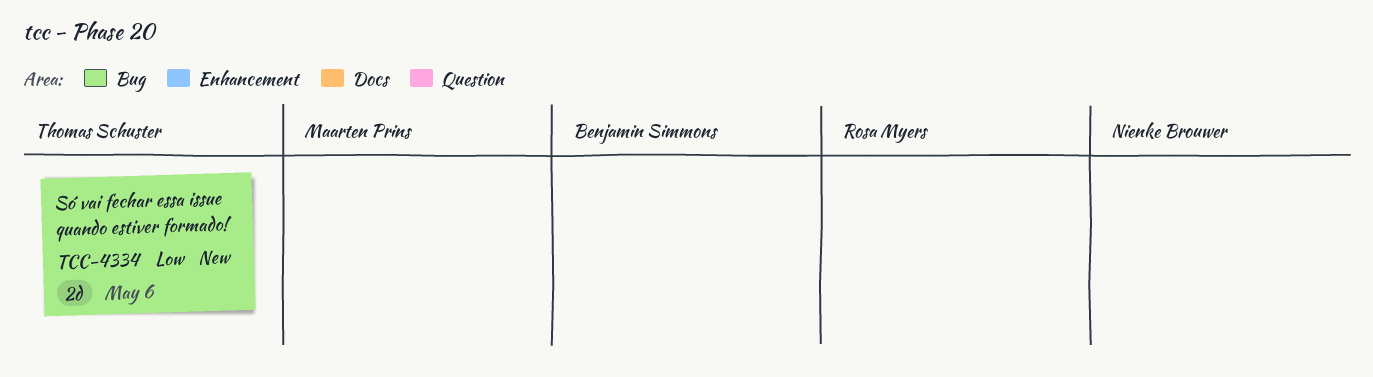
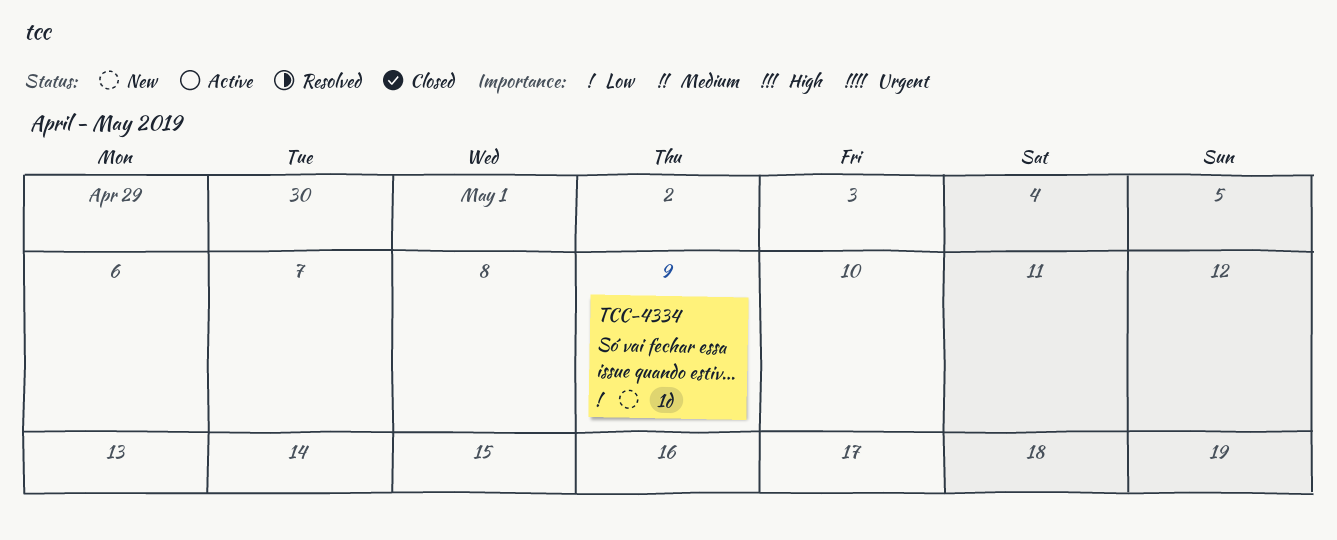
TCC-4334, estimate: 2d -> 1d
TCC-4334, due: May 6 -> May 9

